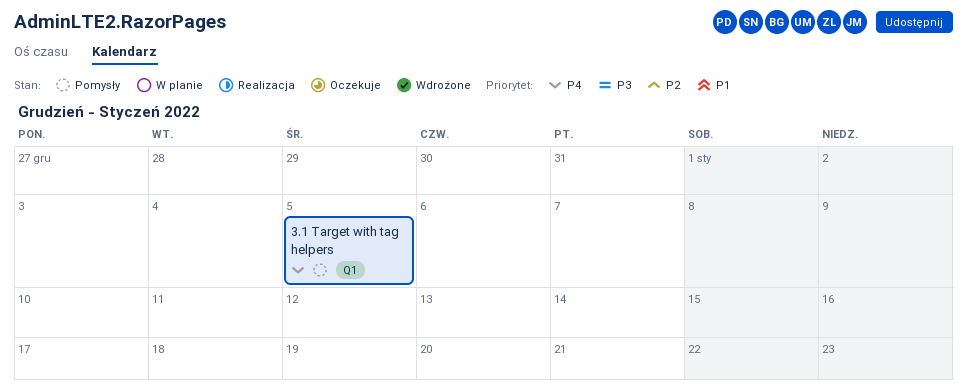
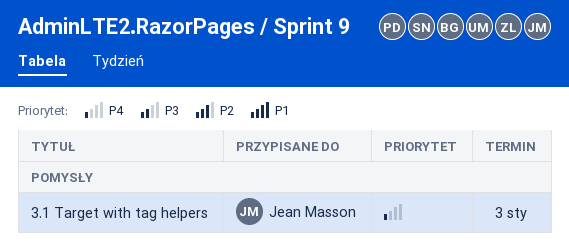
3.1 Target with tag helpers, due: Jan 5 -> Jan 3

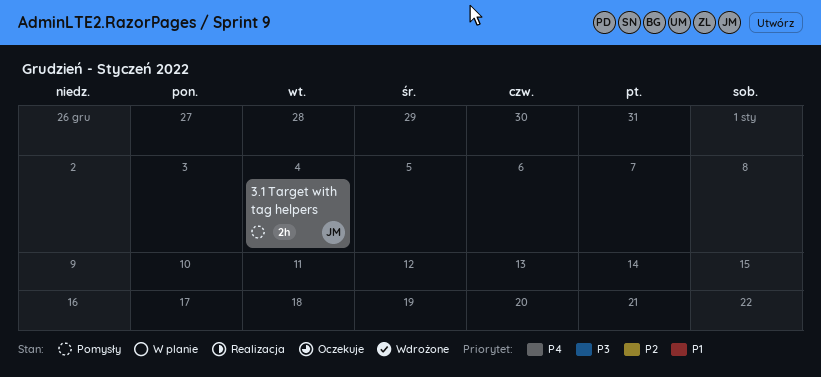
3.1 Target with tag helpers, due: Jan 3 -> Jan 4

